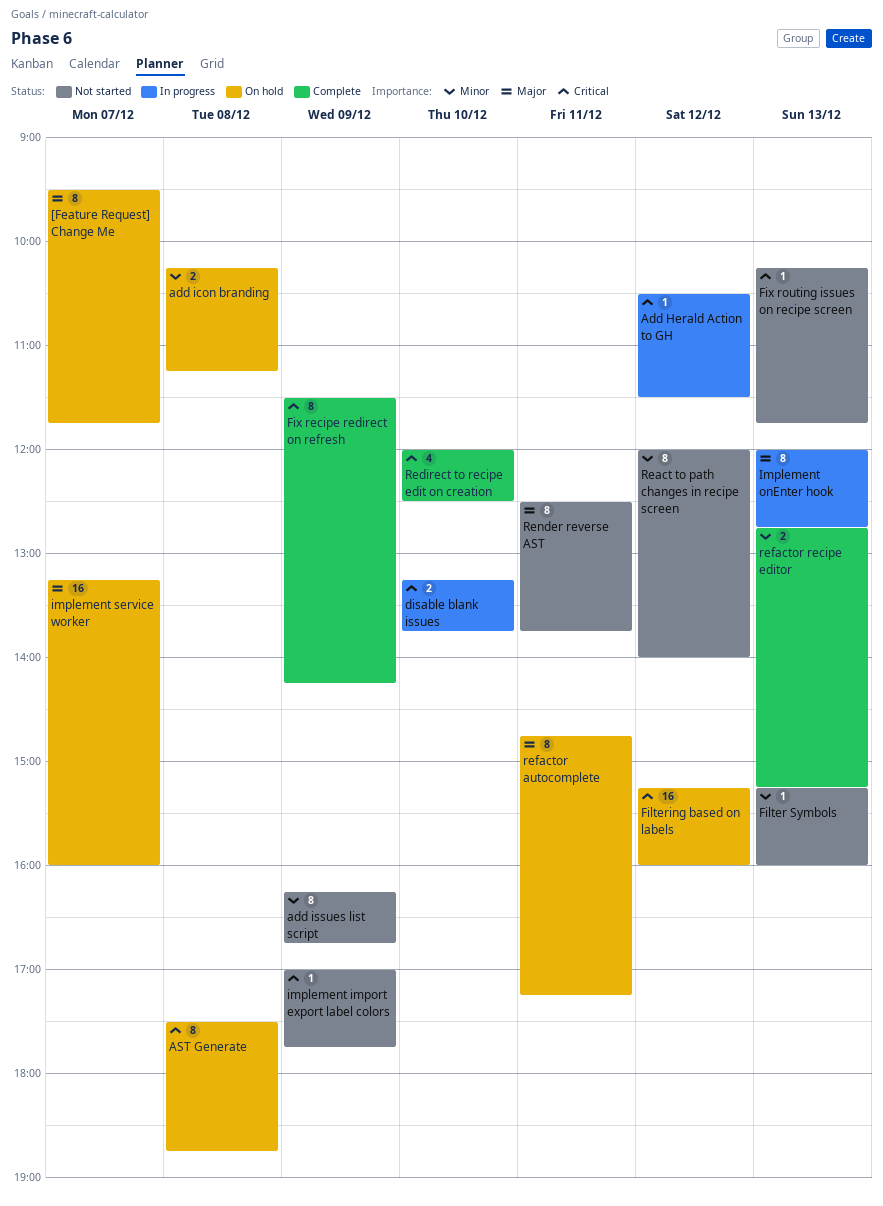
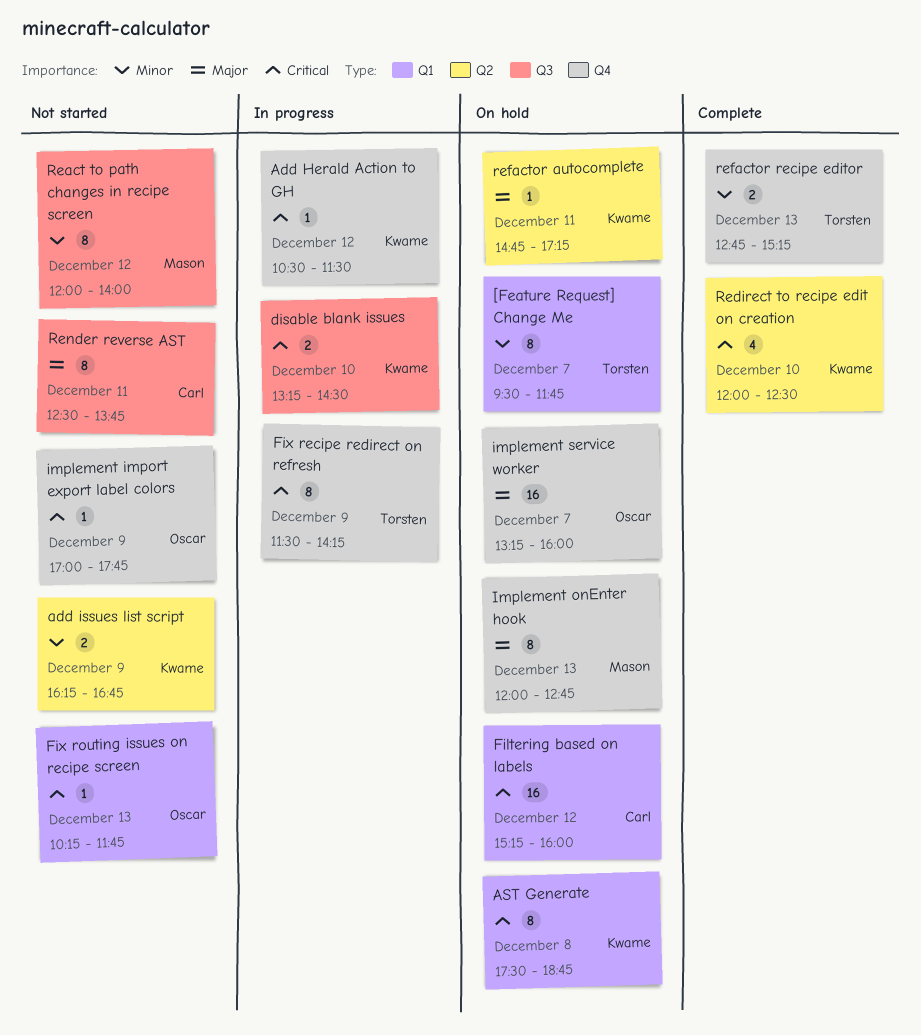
[Feature Request] Change Me, priority: Major -> Minor
add icon branding: present -> none
add issues list script, estimate: 8 -> 2
disable blank issues, ends: 13:45 -> 14:30
Filter Symbols: present -> none
Fix recipe redirect on refresh, status: Complete -> In progress
Implement onEnter hook, status: In progress -> On hold
refactor autocomplete, estimate: 8 -> 1

